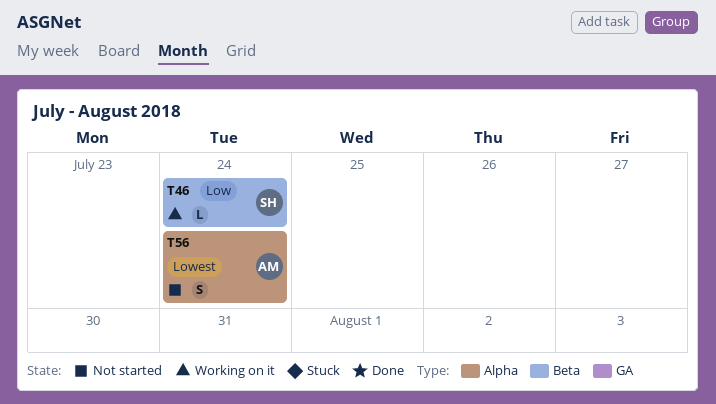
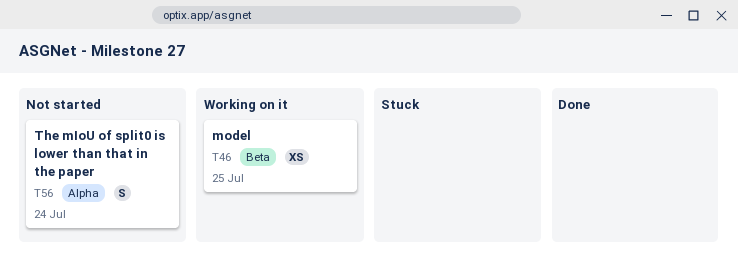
T46, estimate: L -> XS
T46, due: Jul 24 -> Jul 25

